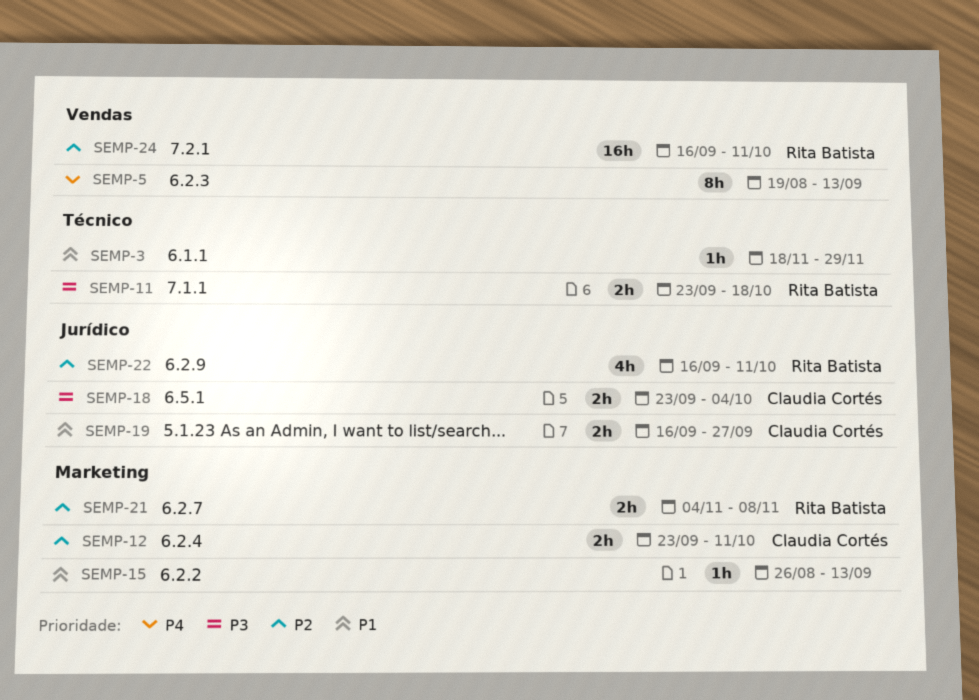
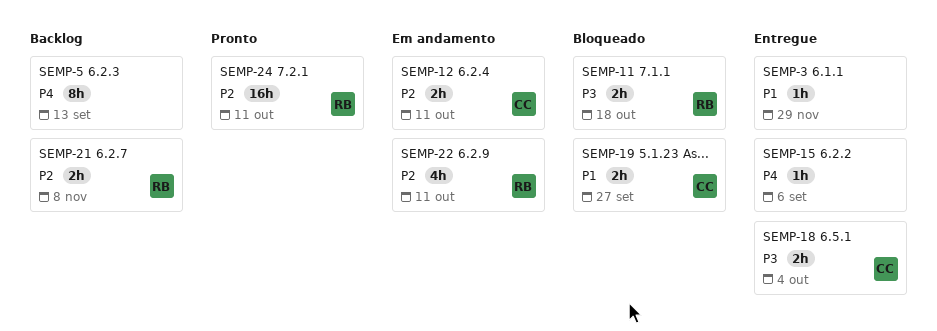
SEMP-15, priority: P1 -> P4
SEMP-15, due: Sep 13 -> Sep 6

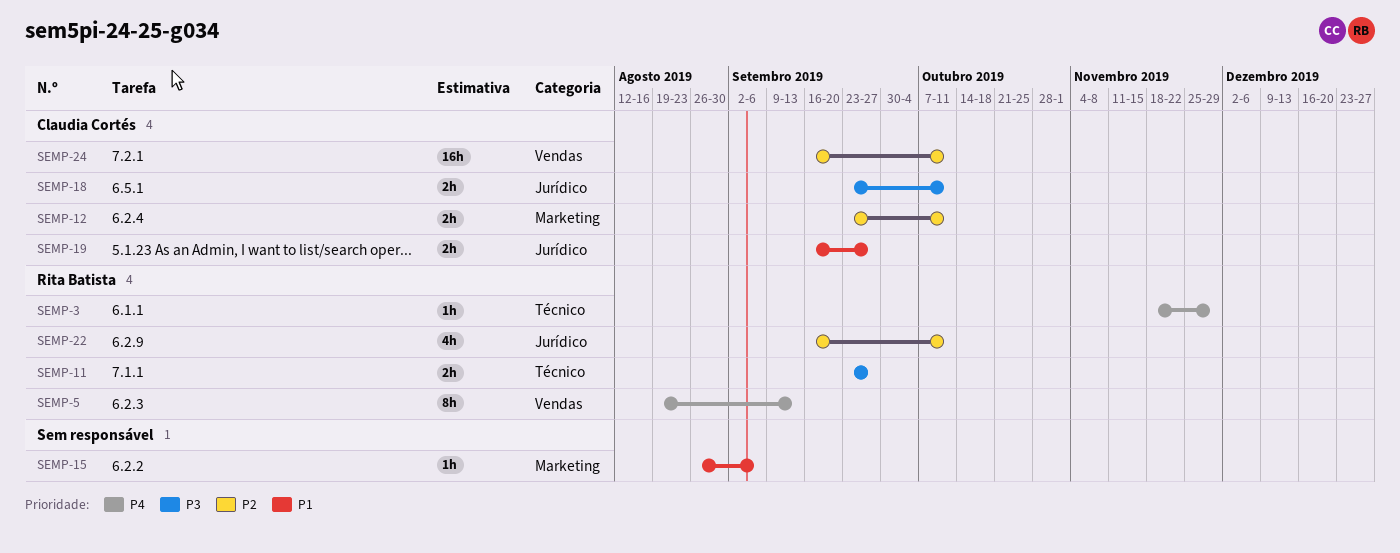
SEMP-3, owner: none -> Rita Batista
SEMP-3, priority: P1 -> P4
SEMP-5, owner: none -> Rita Batista
SEMP-11, due: Oct 18 -> Sep 27
SEMP-15, priority: P4 -> P1
SEMP-18, due: Oct 4 -> Oct 11
SEMP-21: present -> none
SEMP-24, owner: Rita Batista -> Claudia Cortés

